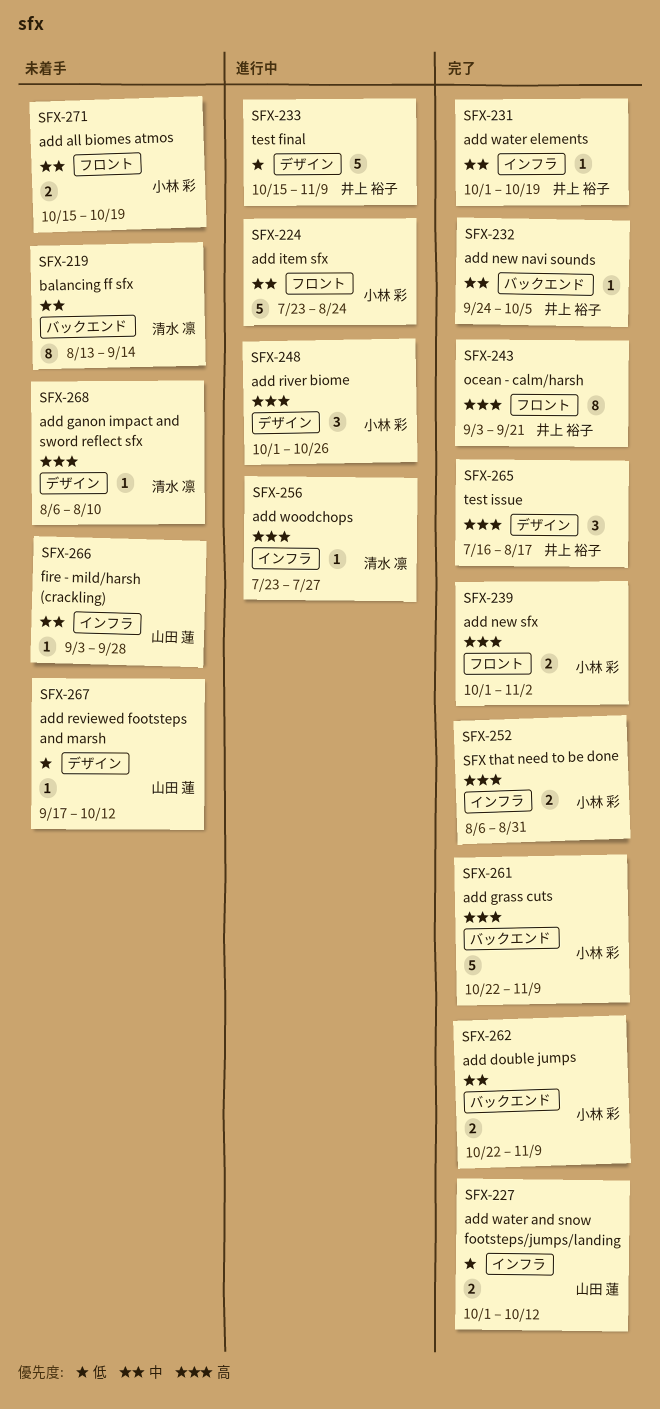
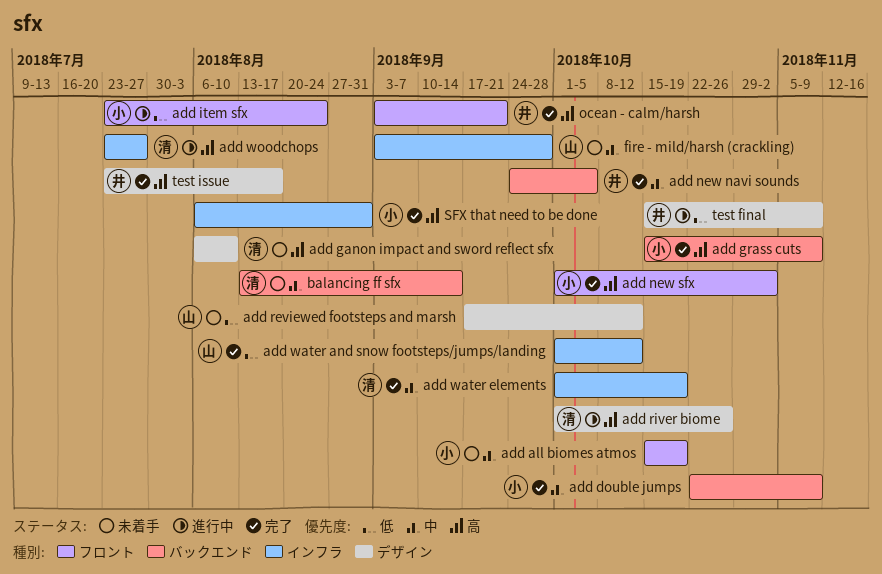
add grass cuts, start: Oct 22 -> Oct 15
add item sfx, priority: 中 -> 低
add river biome, owner: 小林 彩 -> 清水 凛
add water elements, owner: 井上 裕子 -> 清水 凛
test issue, start: Jul 16 -> Jul 23

